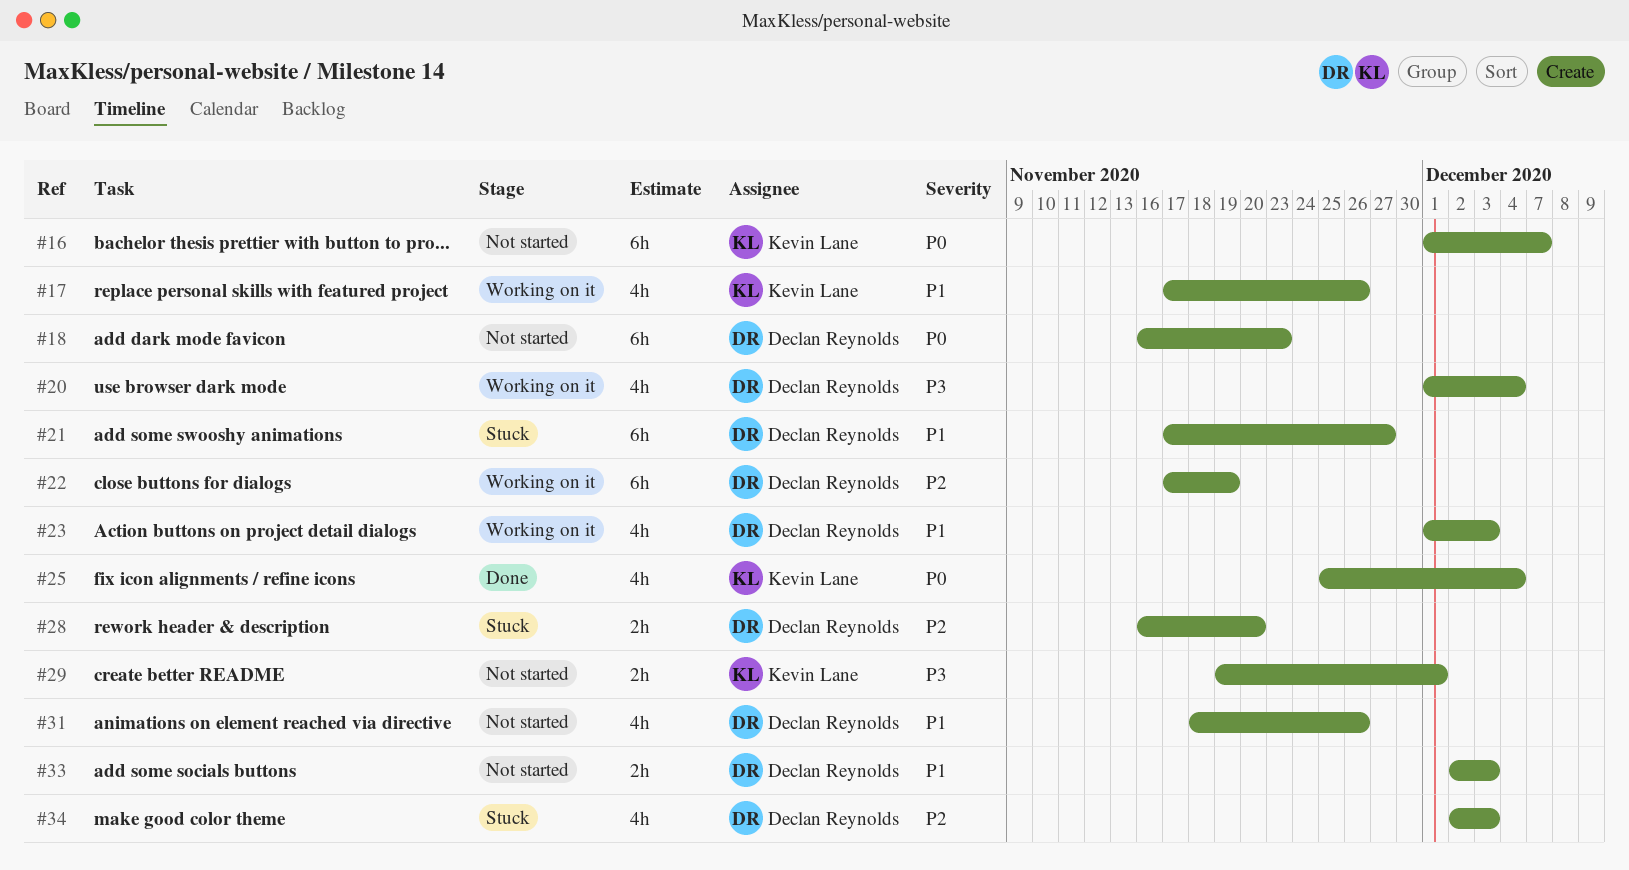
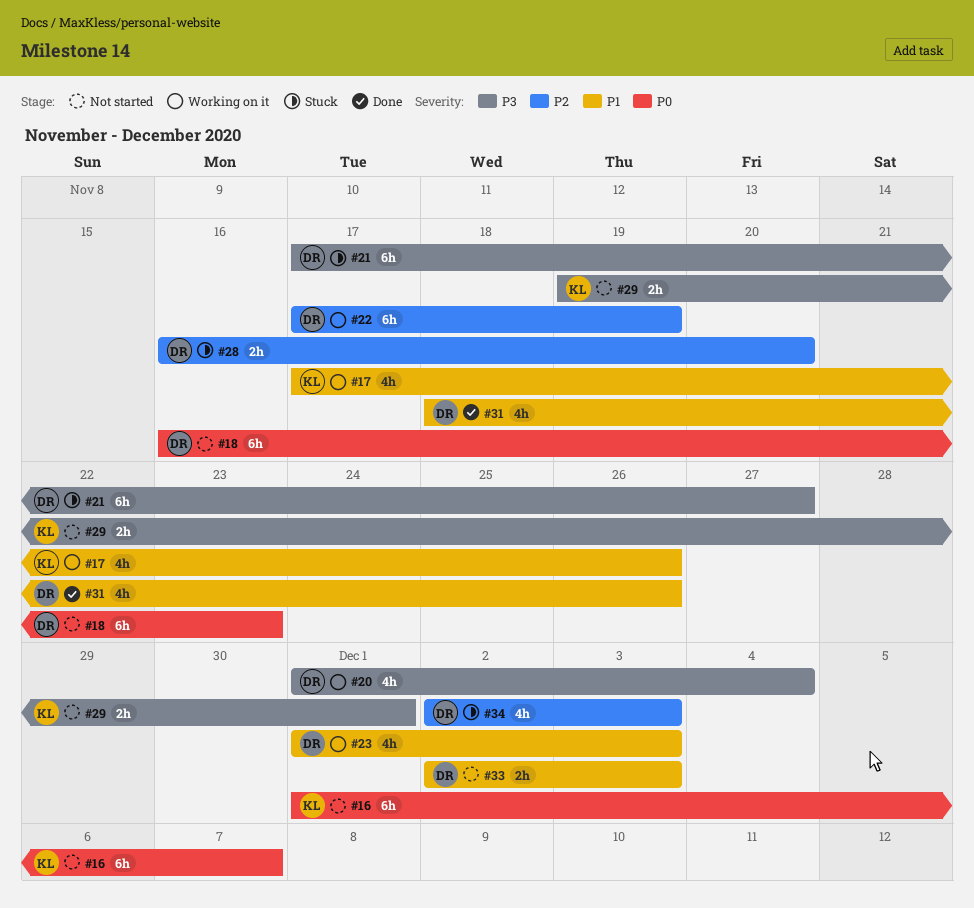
#21, priority: P1 -> P3
#25: present -> none
#31, status: Not started -> Done

